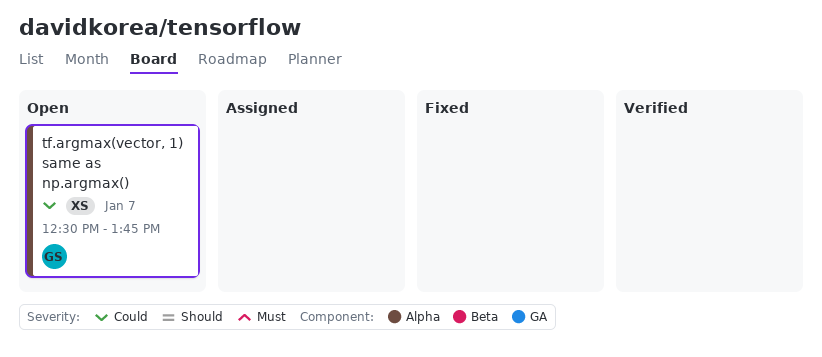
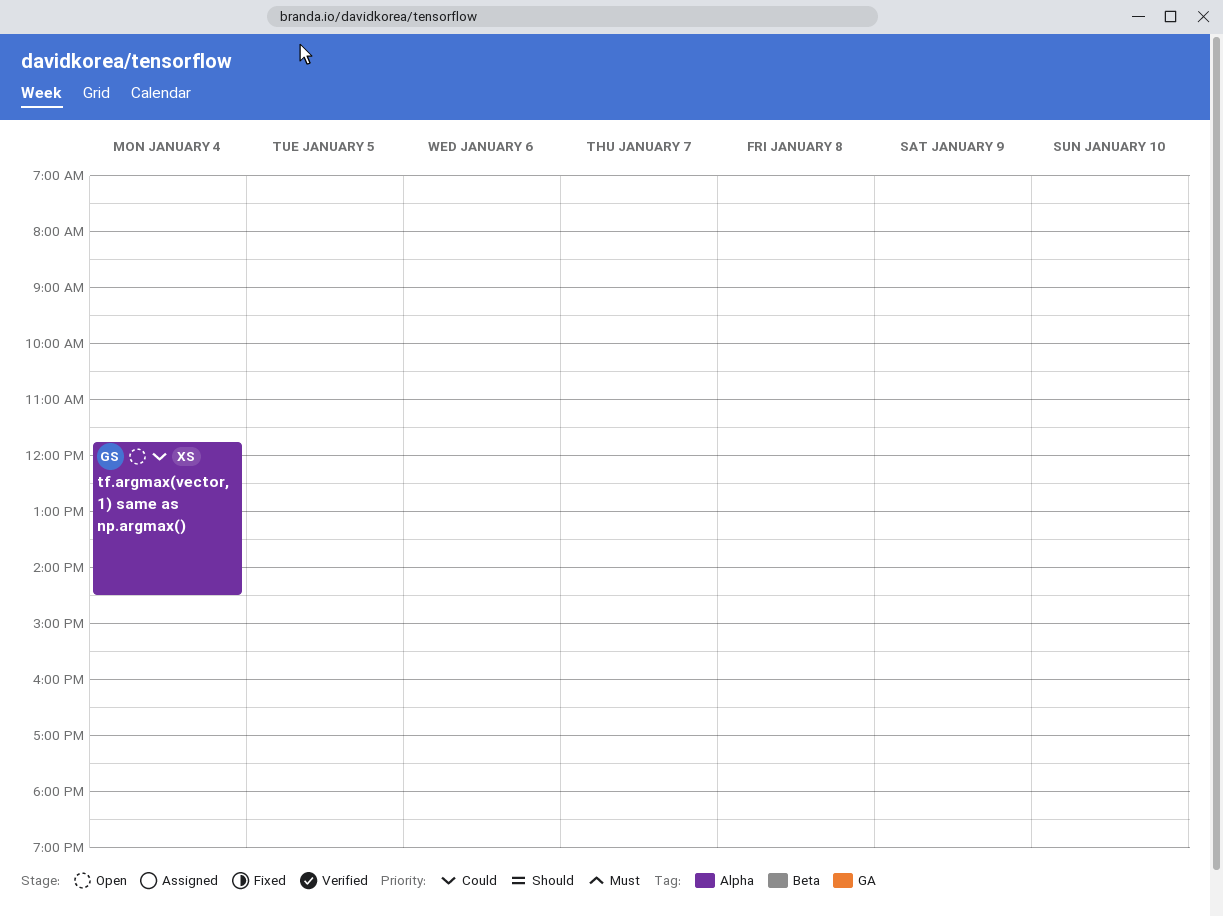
tf.argmax(vector, 1) same as np.argmax(), day: Jan 7 -> Jan 4
tf.argmax(vector, 1) same as np.argmax(), begins: 12:30 -> 11:45
tf.argmax(vector, 1) same as np.argmax(), ends: 13:45 -> 14:30

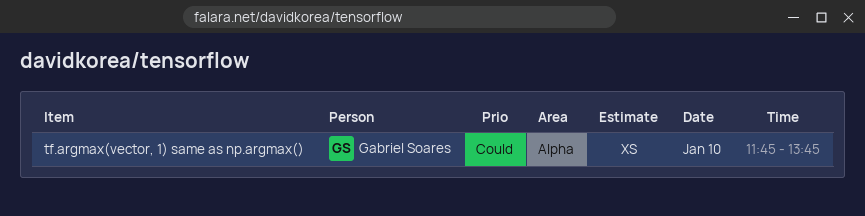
tf.argmax(vector, 1) same as np.argmax(), day: Jan 4 -> Jan 10
tf.argmax(vector, 1) same as np.argmax(), ends: 14:30 -> 13:45

